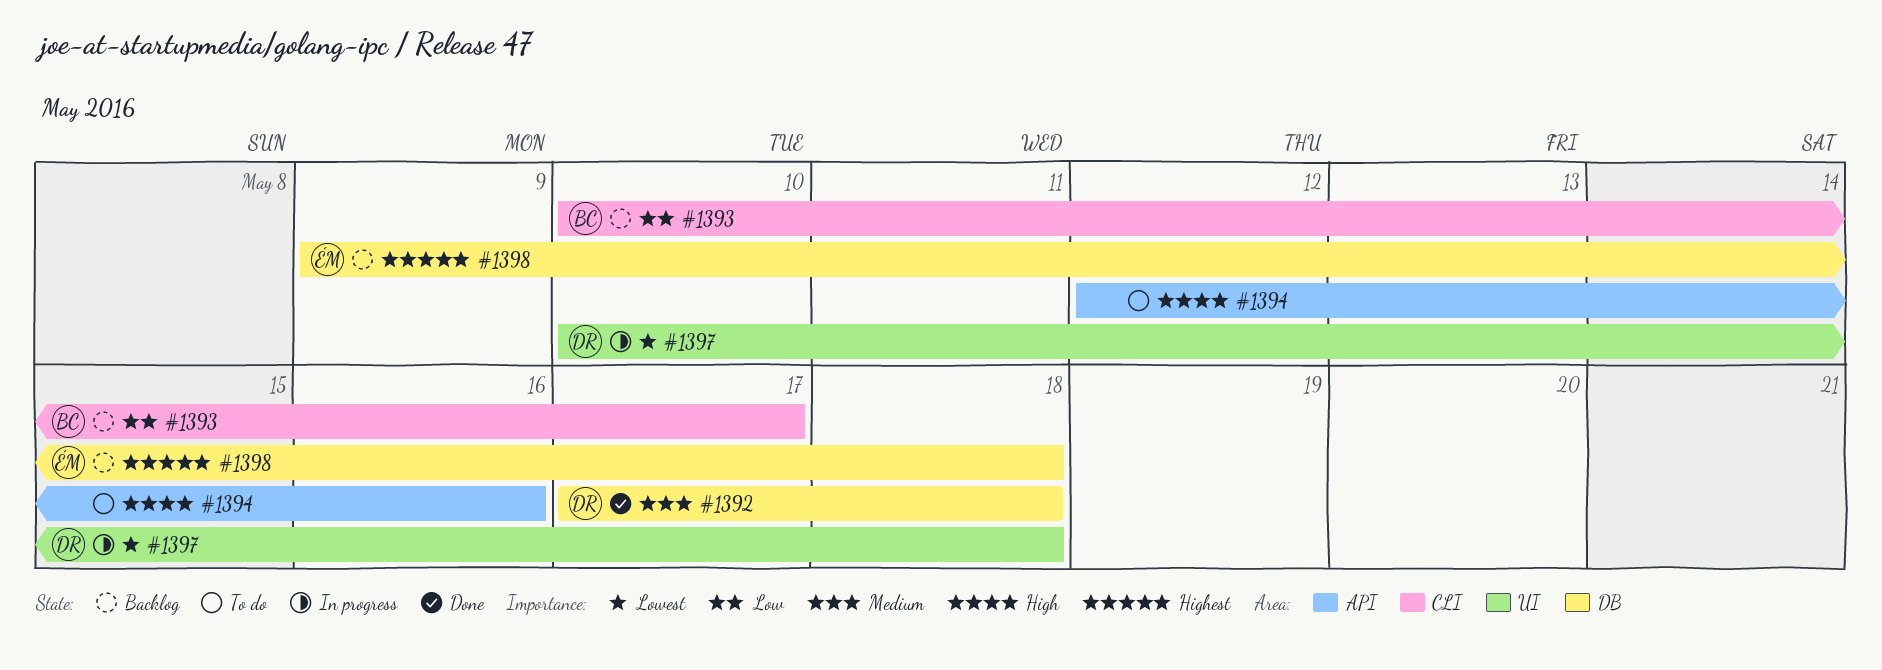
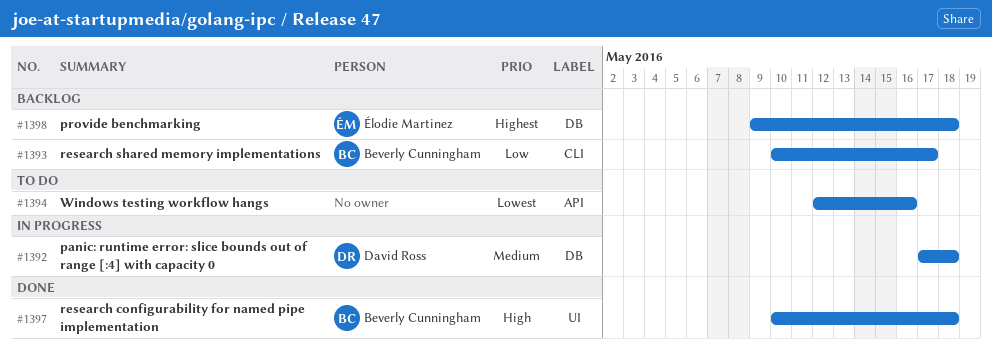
#1392, status: Done -> In progress
#1394, priority: High -> Lowest
#1397, status: In progress -> Done
#1397, owner: David Ross -> Beverly Cunningham
#1397, priority: Lowest -> High

